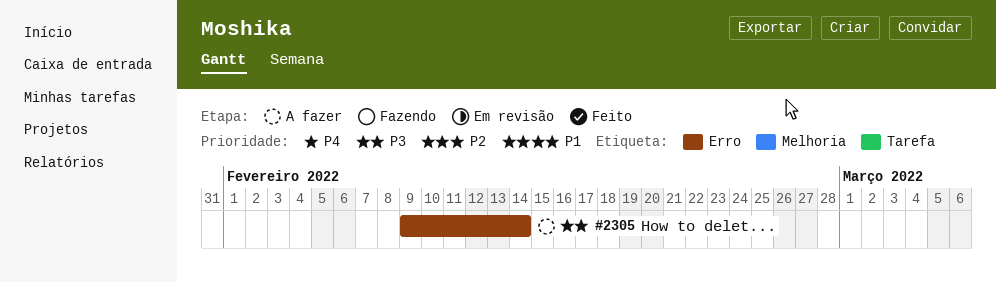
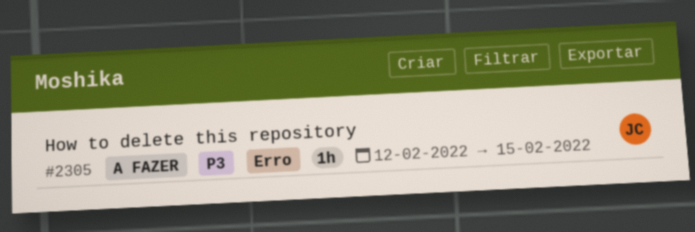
#2305, start: Feb 9 -> Feb 12
#2305, due: Feb 14 -> Feb 15

